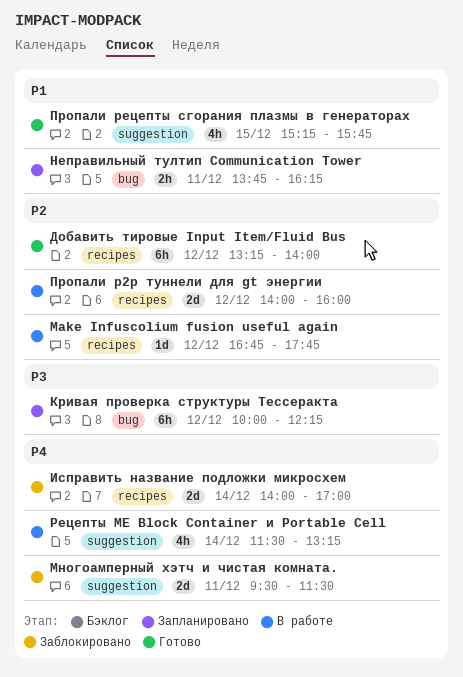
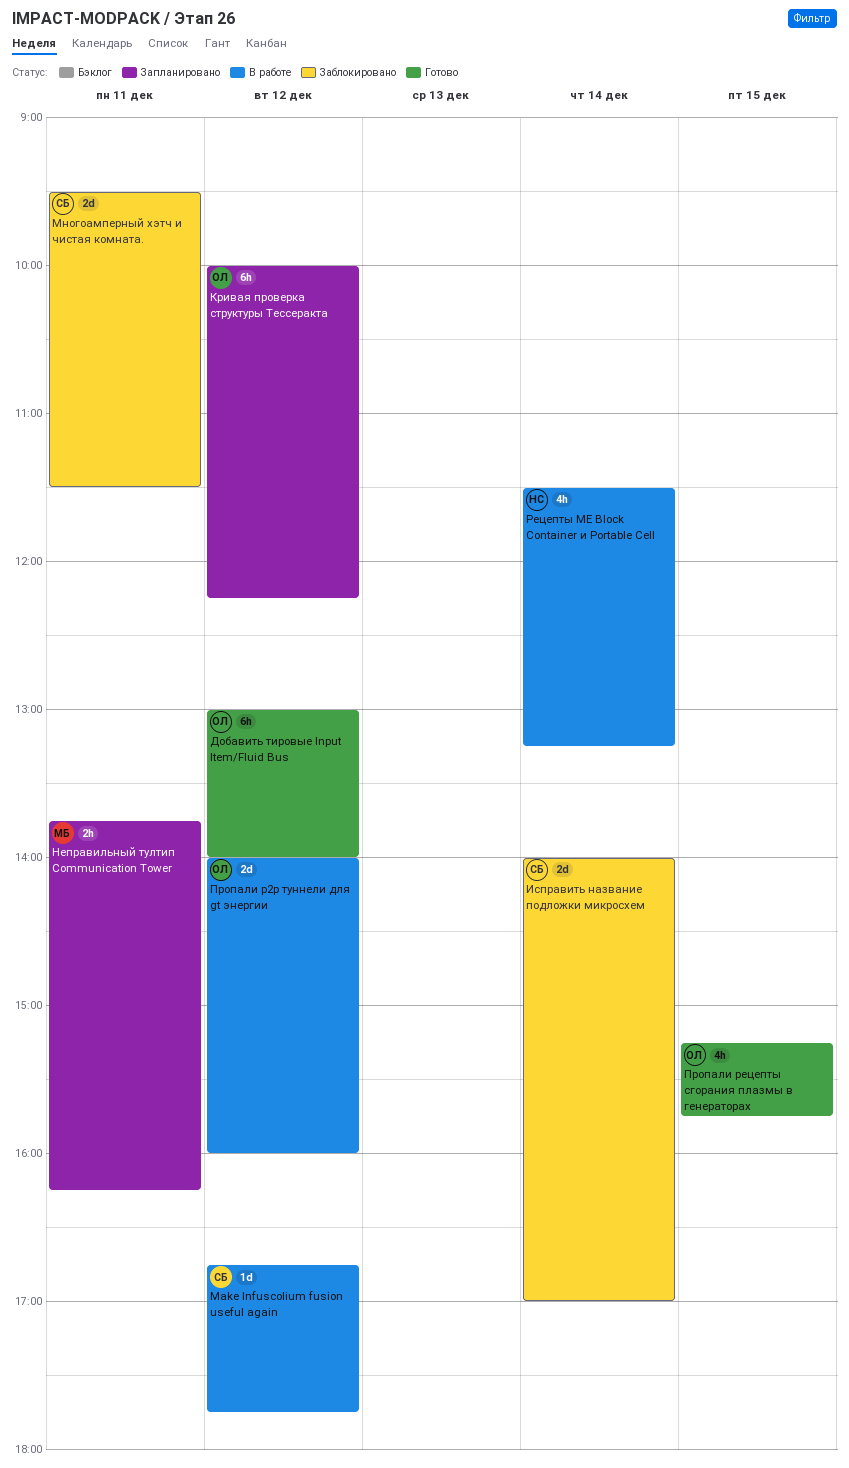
Добавить тировые Input Item/Fluid Bus, begins: 13:15 -> 13:00

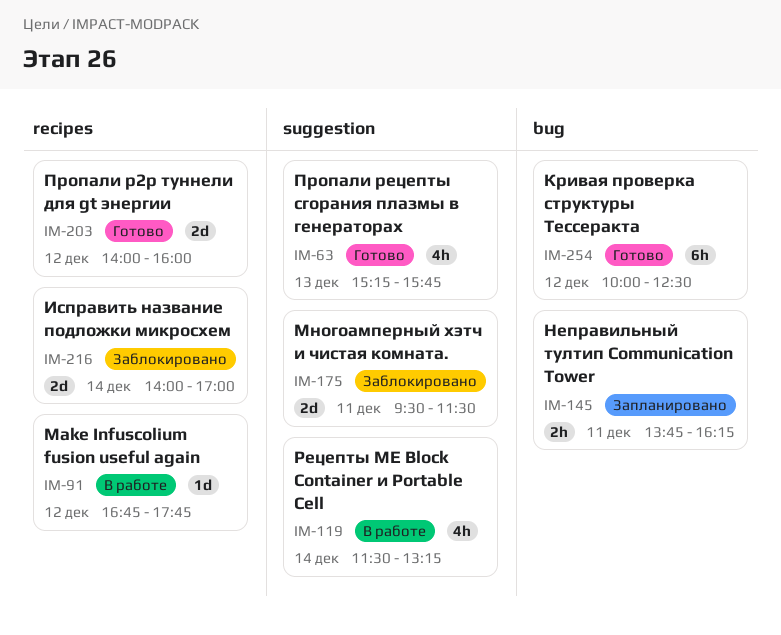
Добавить тировые Input Item/Fluid Bus: present -> none
Кривая проверка структуры Тессеракта, status: Запланировано -> Готово
Кривая проверка структуры Тессеракта, ends: 12:15 -> 12:30
Пропали p2p туннели для gt энергии, status: В работе -> Готово
Пропали рецепты сгорания плазмы в генераторах, day: Dec 15 -> Dec 13

